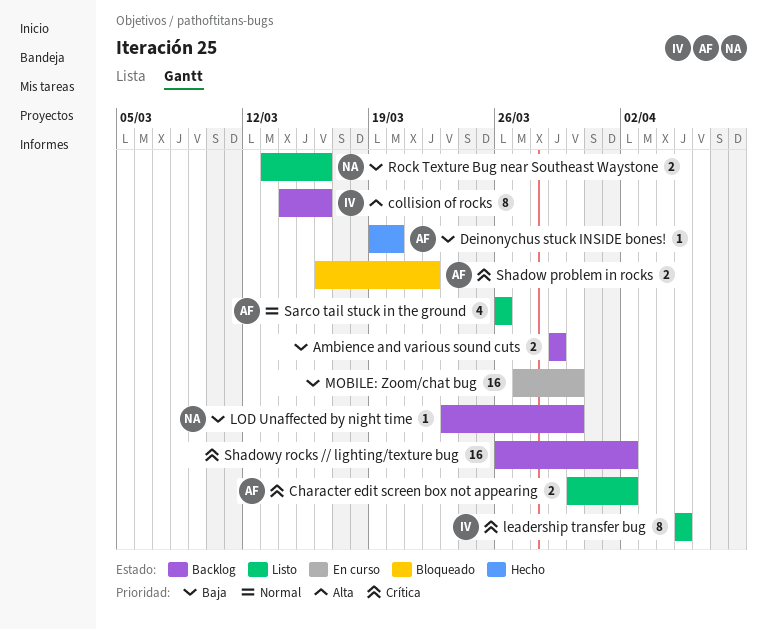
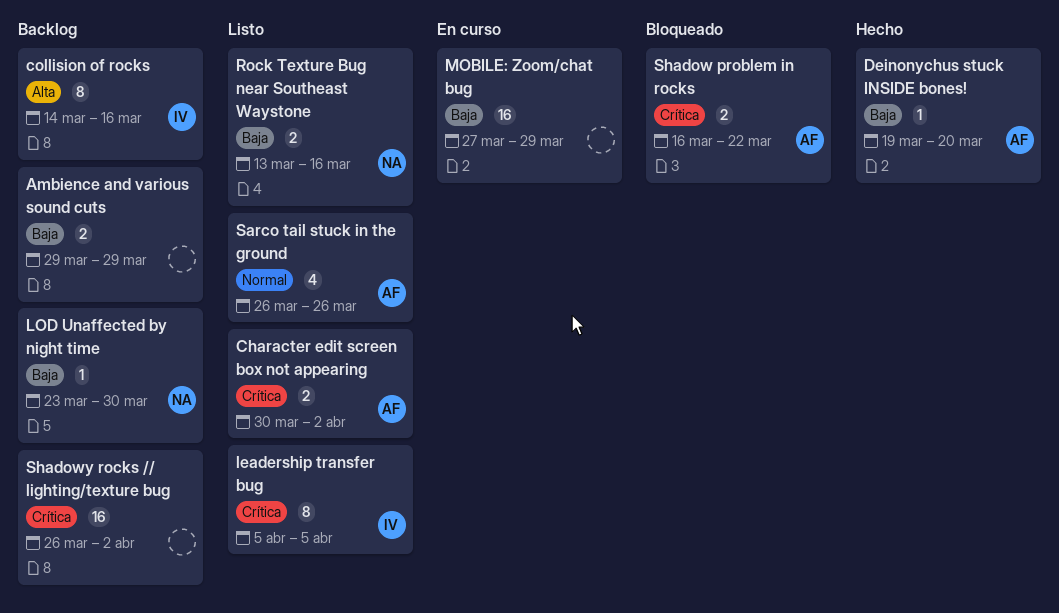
MOBILE: Zoom/chat bug, due: Mar 30 -> Mar 29

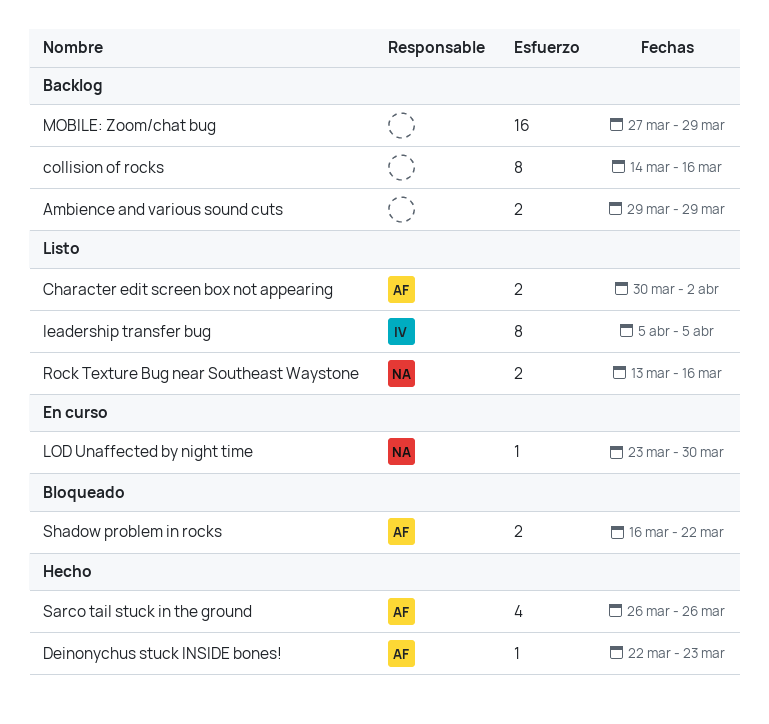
collision of rocks, owner: IV -> none
Deinonychus stuck INSIDE bones!, start: Mar 19 -> Mar 22
Deinonychus stuck INSIDE bones!, due: Mar 20 -> Mar 23
LOD Unaffected by night time, status: Backlog -> En curso
MOBILE: Zoom/chat bug, status: En curso -> Backlog
Sarco tail stuck in the ground, status: Listo -> Hecho
Shadowy rocks // lighting/texture bug: present -> none

